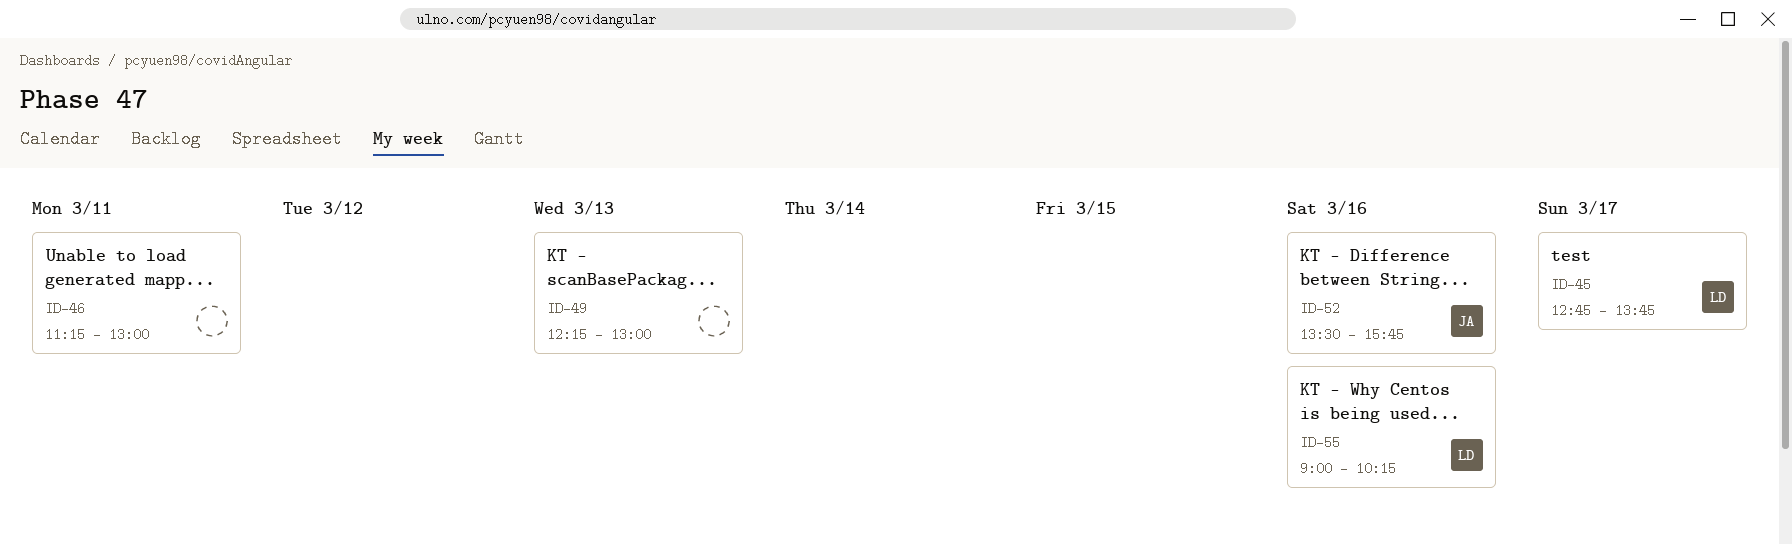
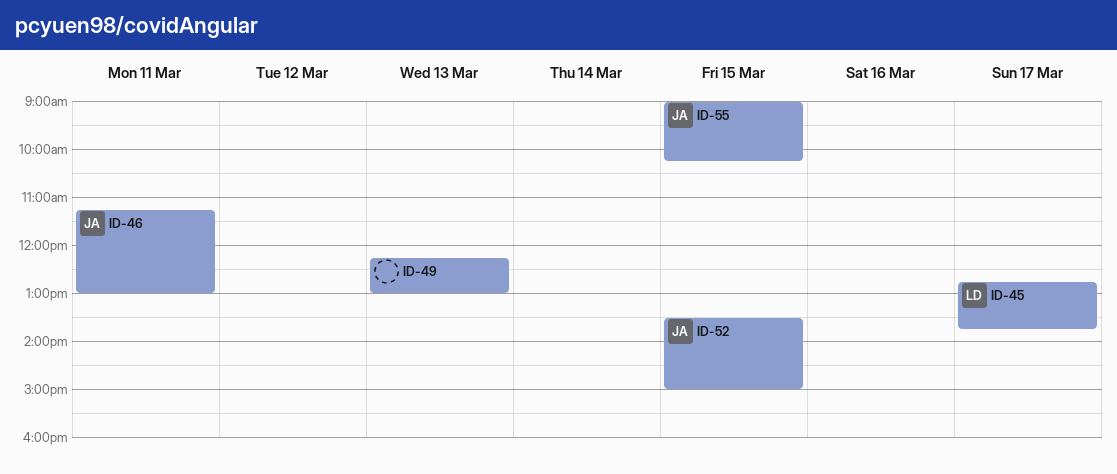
ID-46, owner: none -> JA
ID-52, day: Mar 16 -> Mar 15
ID-52, ends: 15:45 -> 15:00
ID-55, owner: LD -> JA
ID-55, day: Mar 16 -> Mar 15

